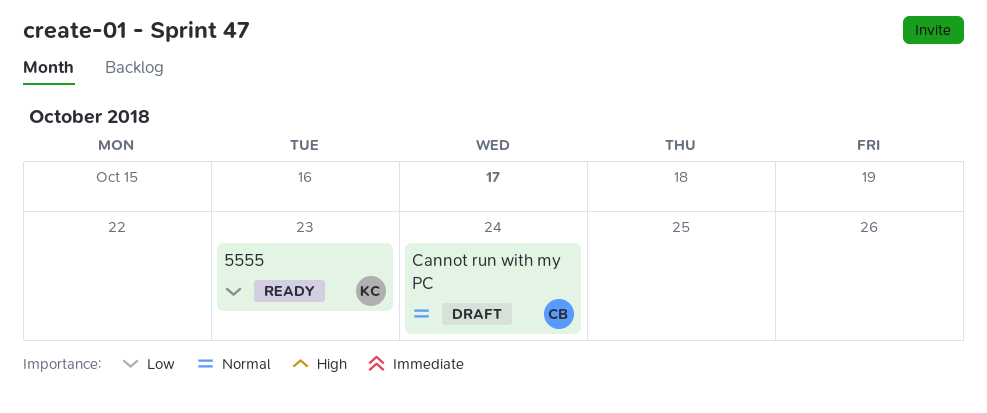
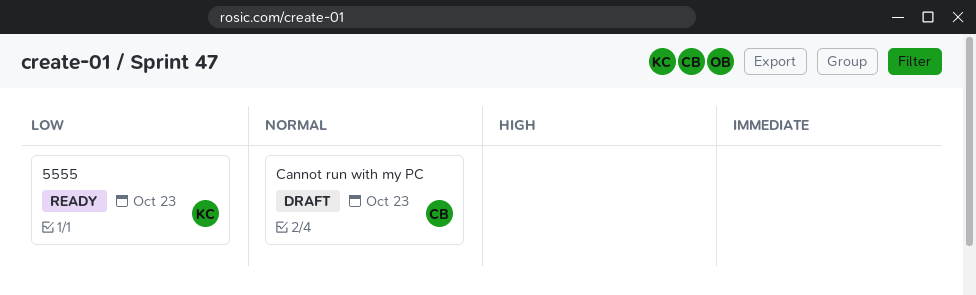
Cannot run with my PC, due: Oct 24 -> Oct 23

